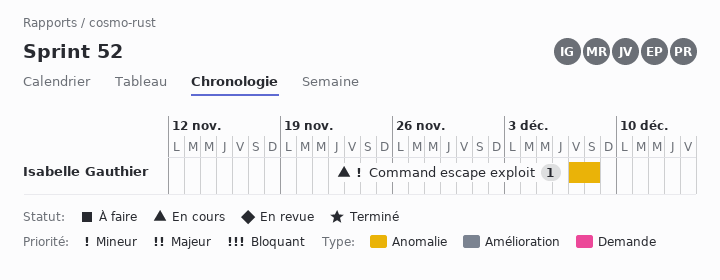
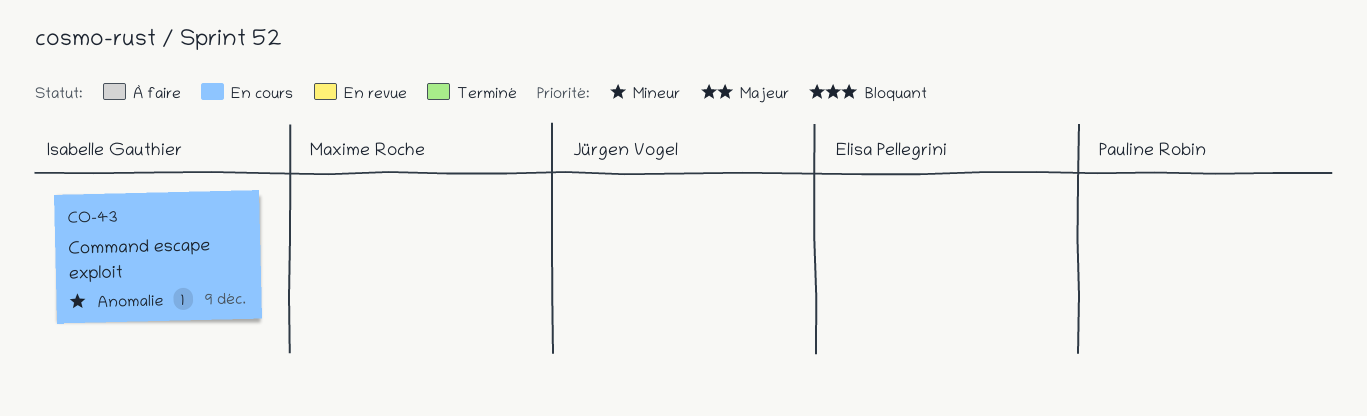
Command escape exploit, due: Dec 8 -> Dec 9

